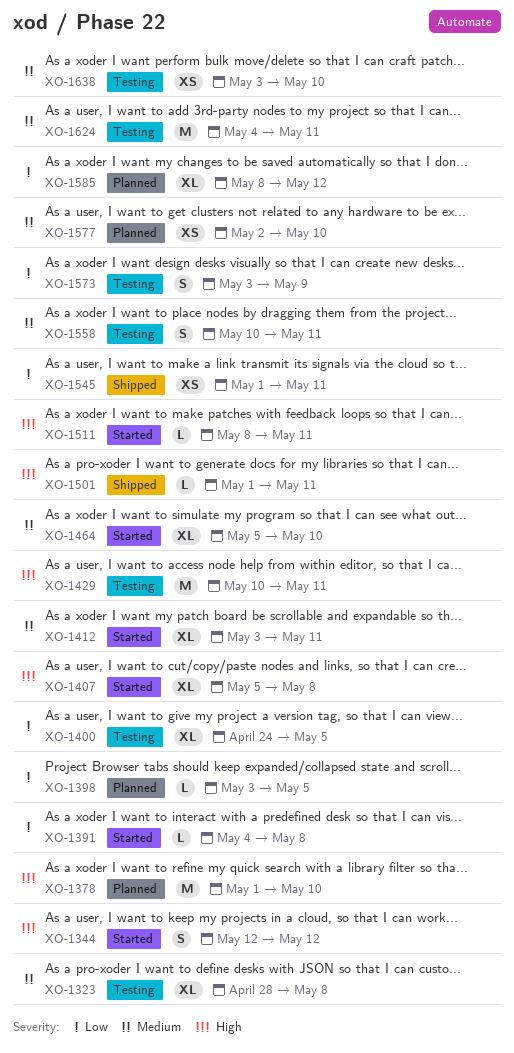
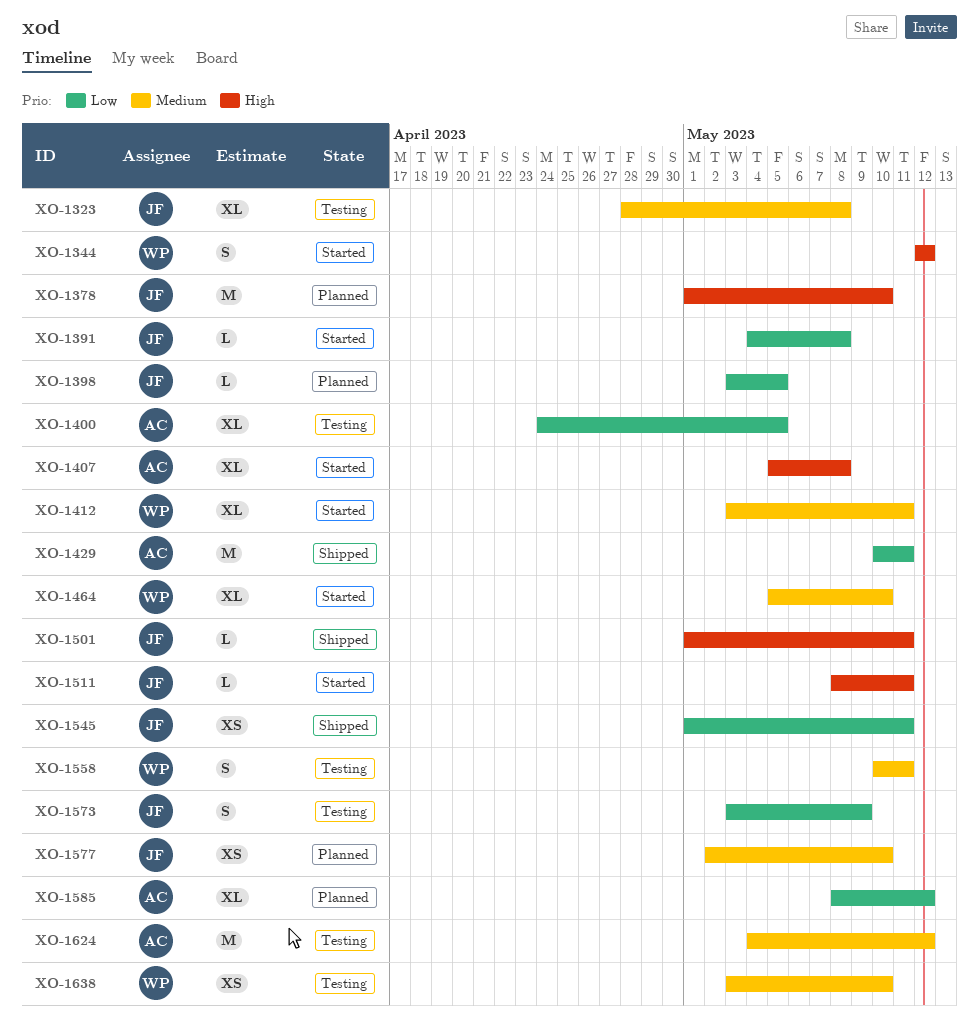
XO-1429, status: Testing -> Shipped
XO-1429, priority: High -> Low
XO-1624, due: May 11 -> May 12

